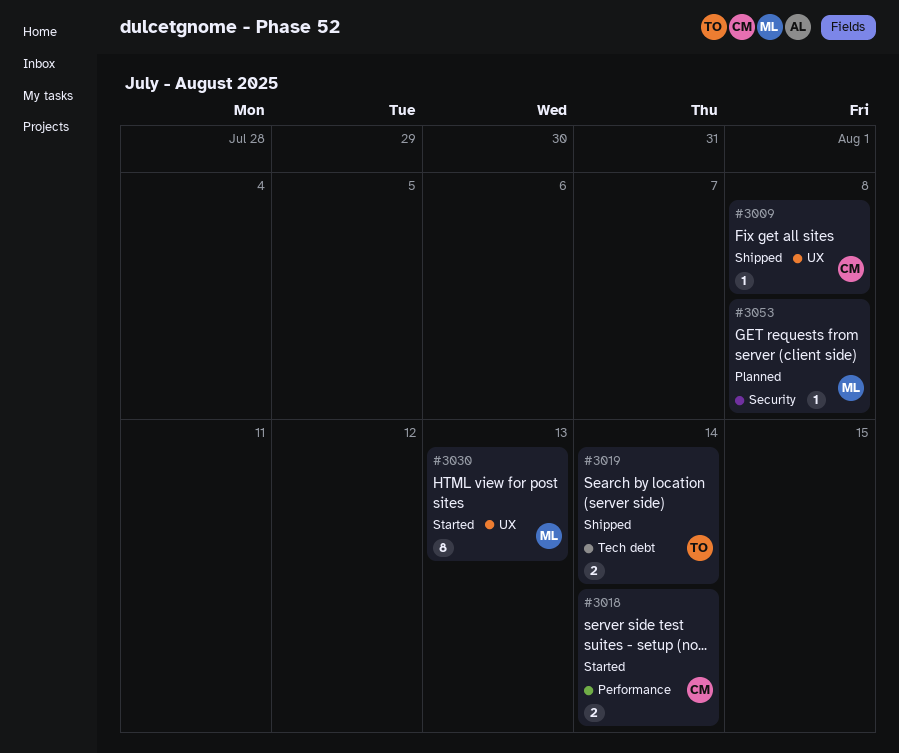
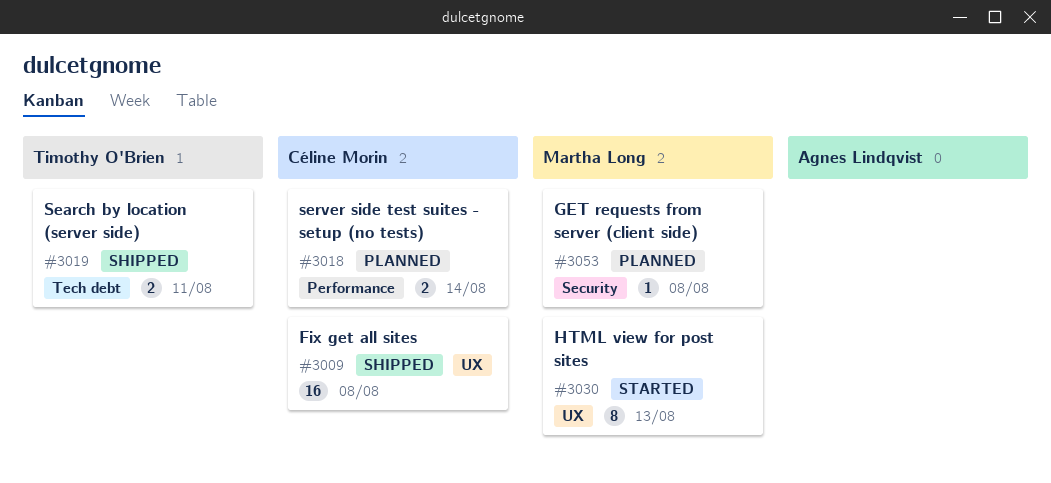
#3009, estimate: 1 -> 16
#3018, status: Started -> Planned
#3019, due: Aug 14 -> Aug 11

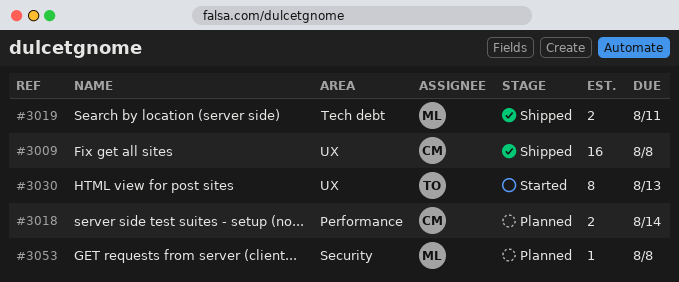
#3019, owner: Timothy O'Brien -> Martha Long
#3030, owner: Martha Long -> Timothy O'Brien

